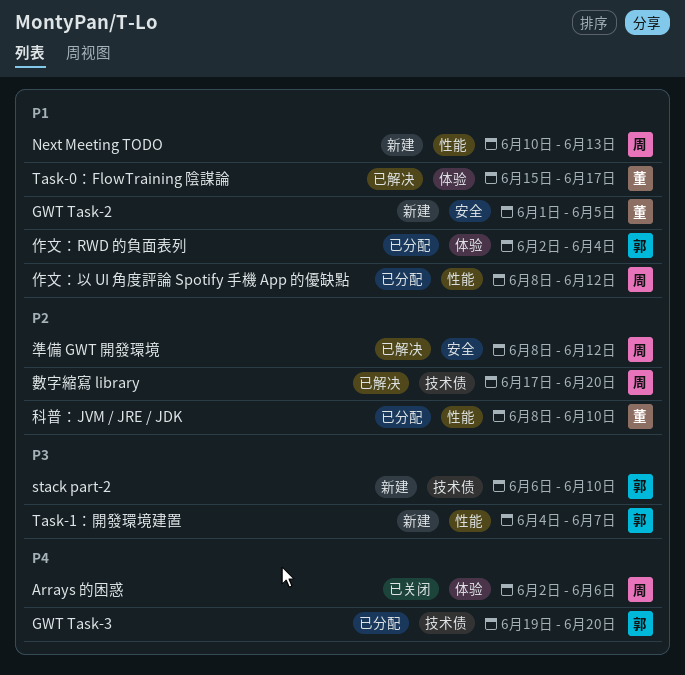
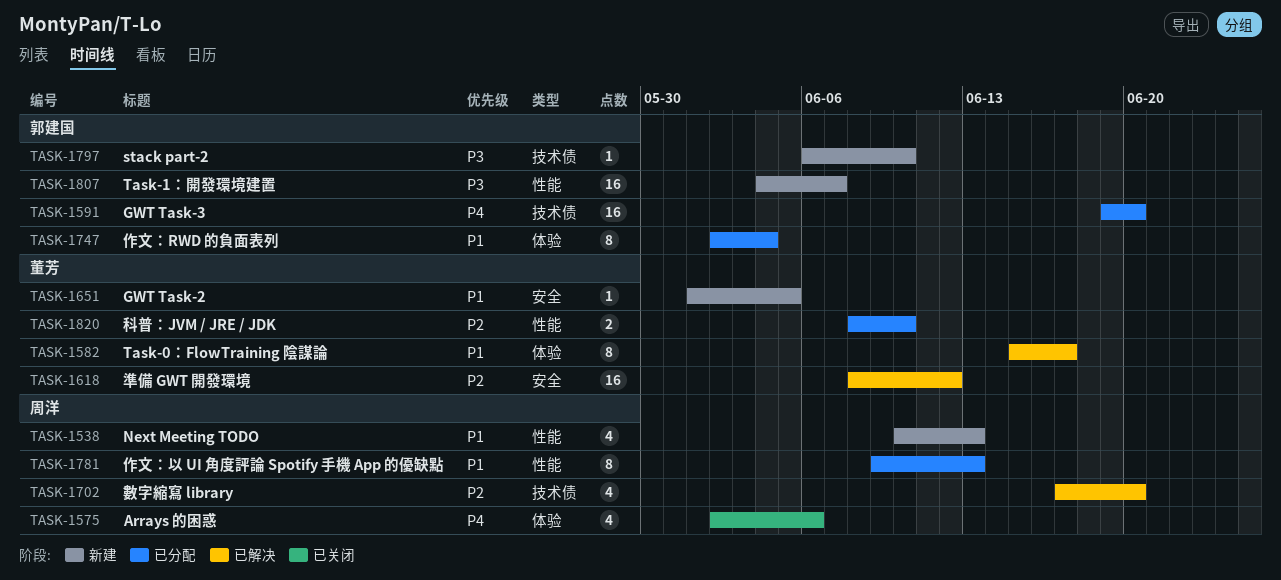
作文：以 UI 角度評論 Spotify 手機 App 的優缺點, start: Jun 8 -> Jun 9
作文：以 UI 角度評論 Spotify 手機 App 的優缺點, due: Jun 12 -> Jun 13
準備 GWT 開發環境, owner: 周洋 -> 董芳

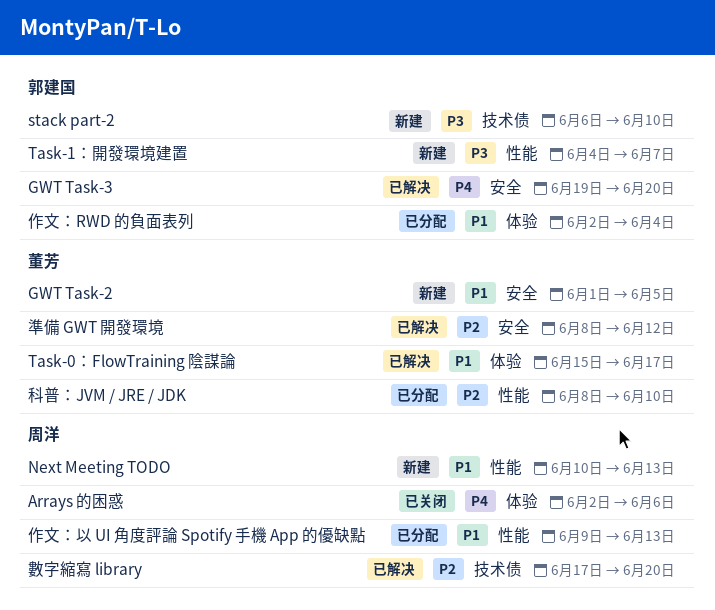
GWT Task-3, status: 已分配 -> 已解决
GWT Task-3, label: 技术债 -> 安全

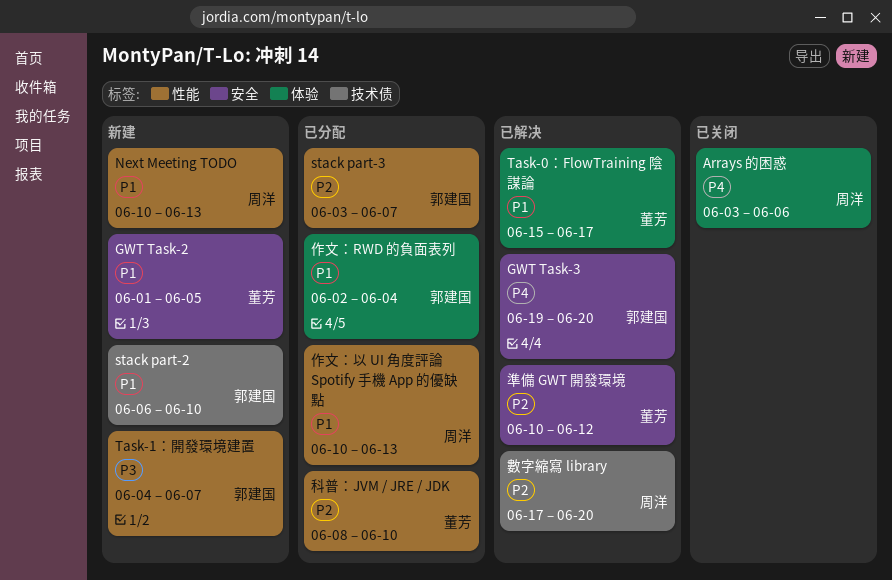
Arrays 的困惑, start: Jun 2 -> Jun 3
stack part-2, priority: P3 -> P1
stack part-3: none -> present
作文：以 UI 角度評論 Spotify 手機 App 的優缺點, start: Jun 9 -> Jun 10
準備 GWT 開發環境, start: Jun 8 -> Jun 10

